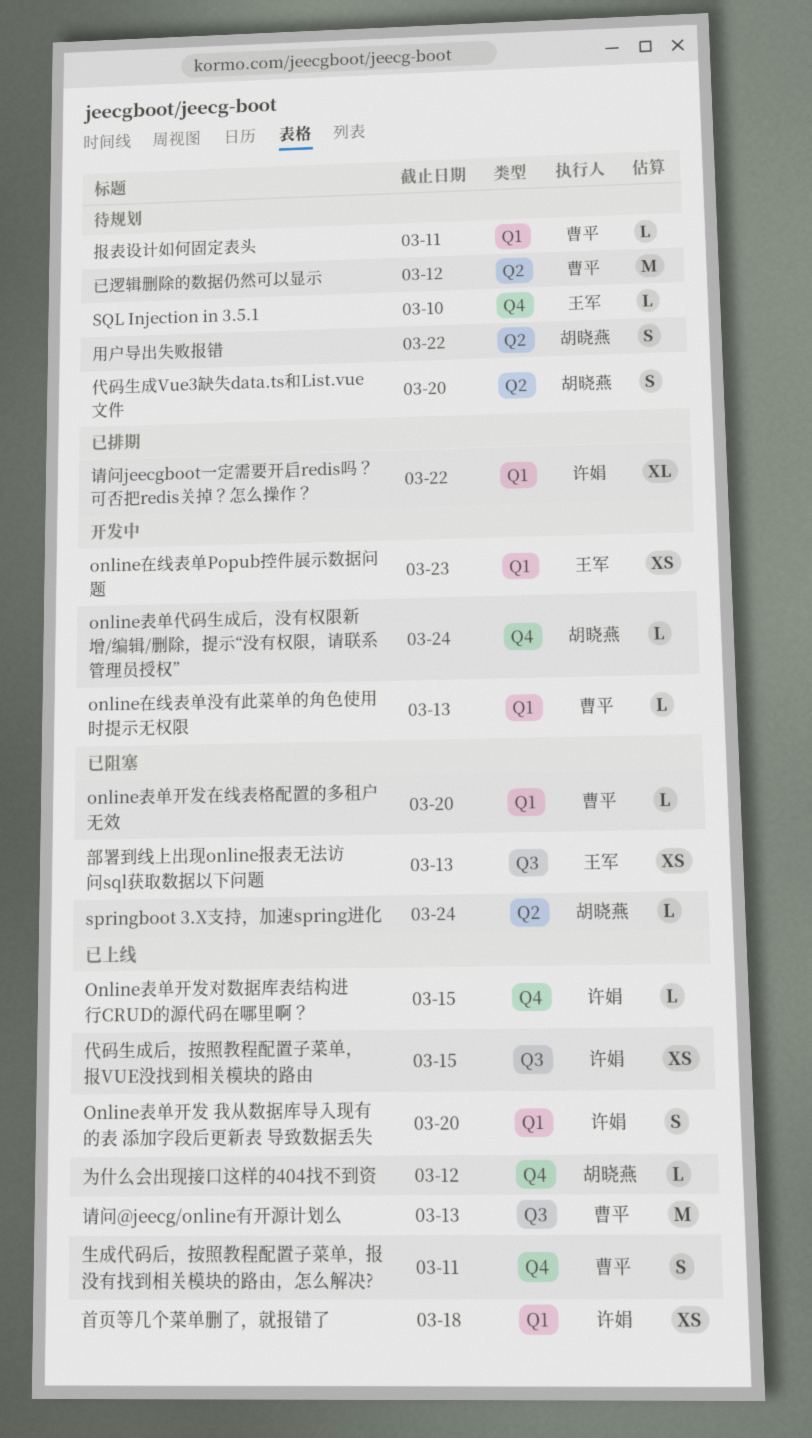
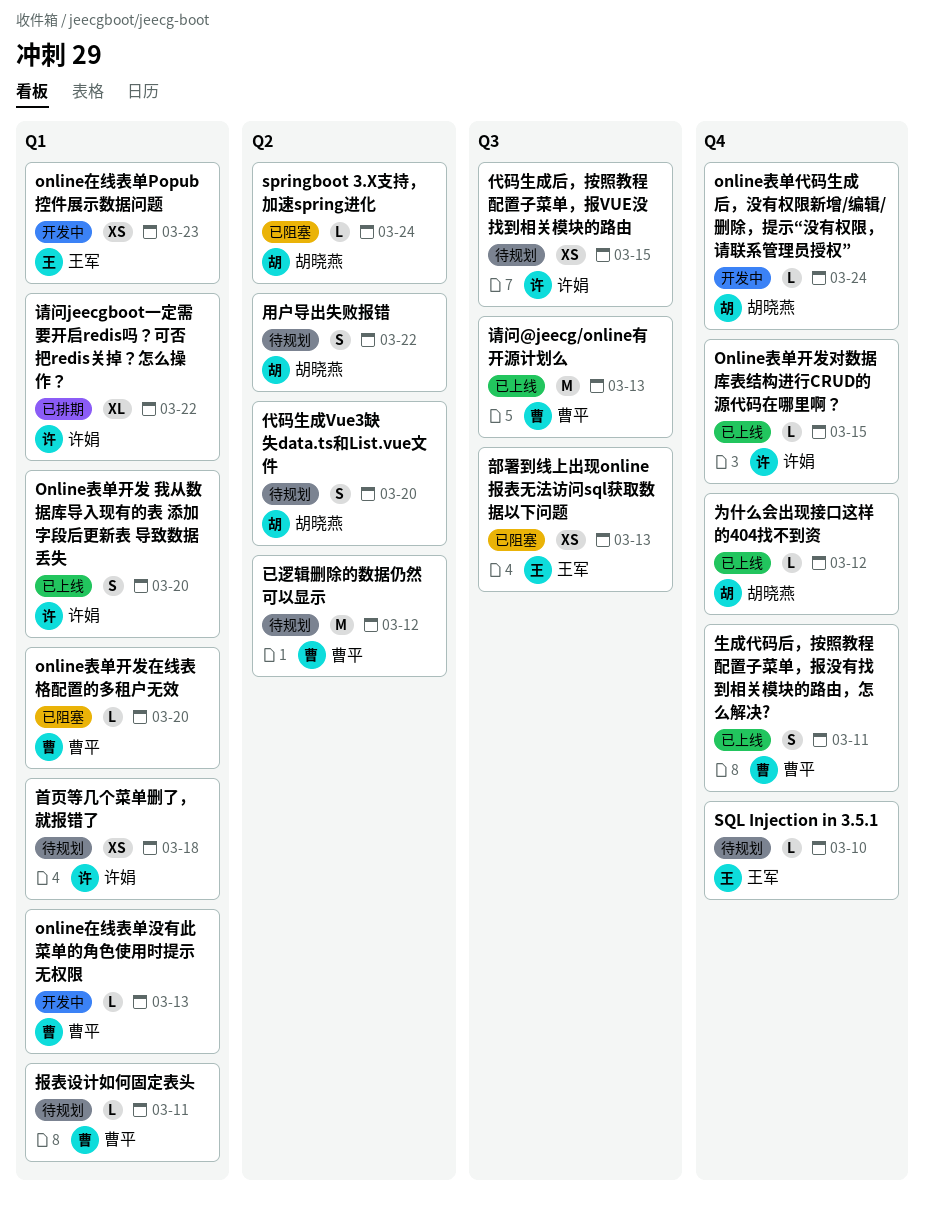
代码生成后，按照教程配置子菜单，报VUE没找到相关模块的路由, status: 已上线 -> 待规划
首页等几个菜单删了，就报错了, status: 已上线 -> 待规划

